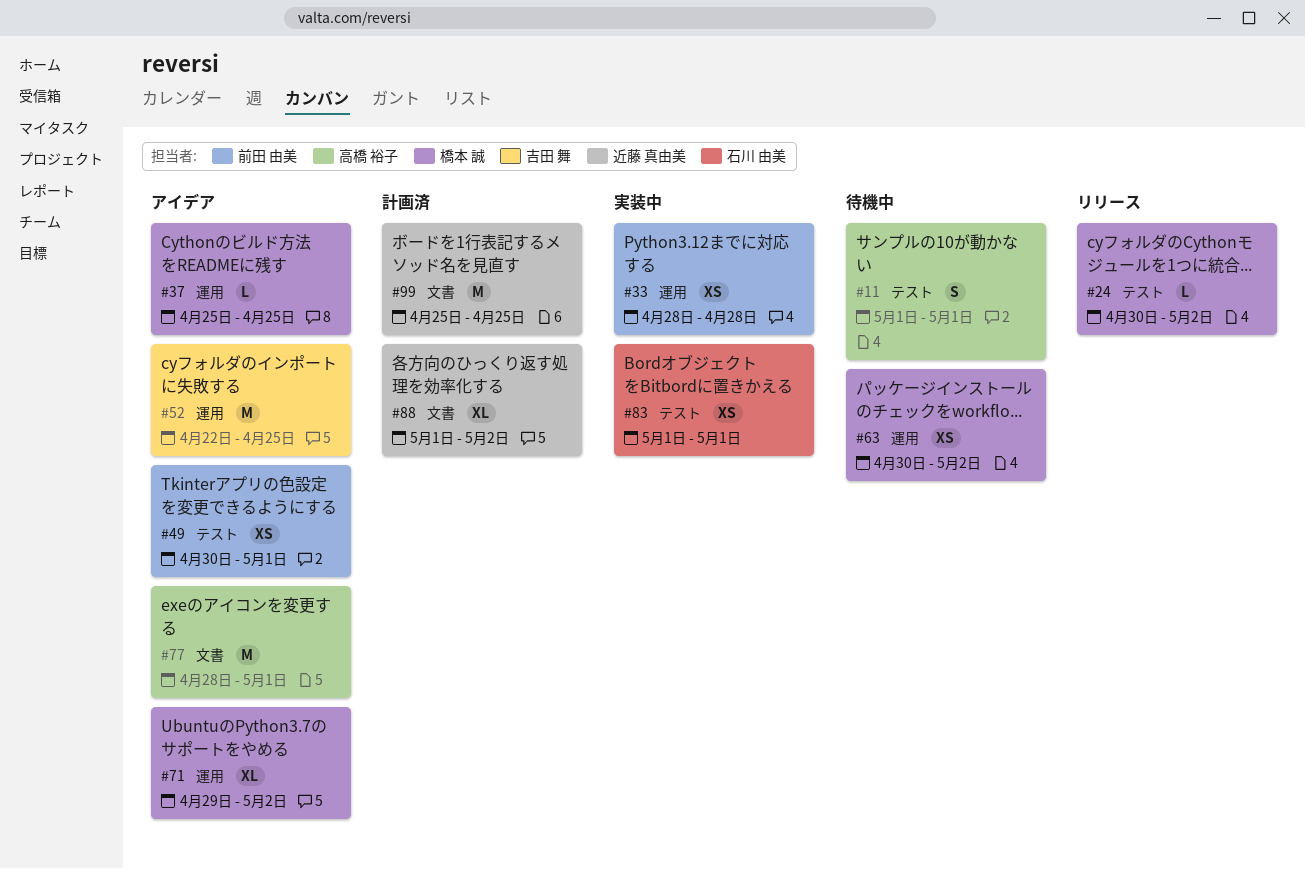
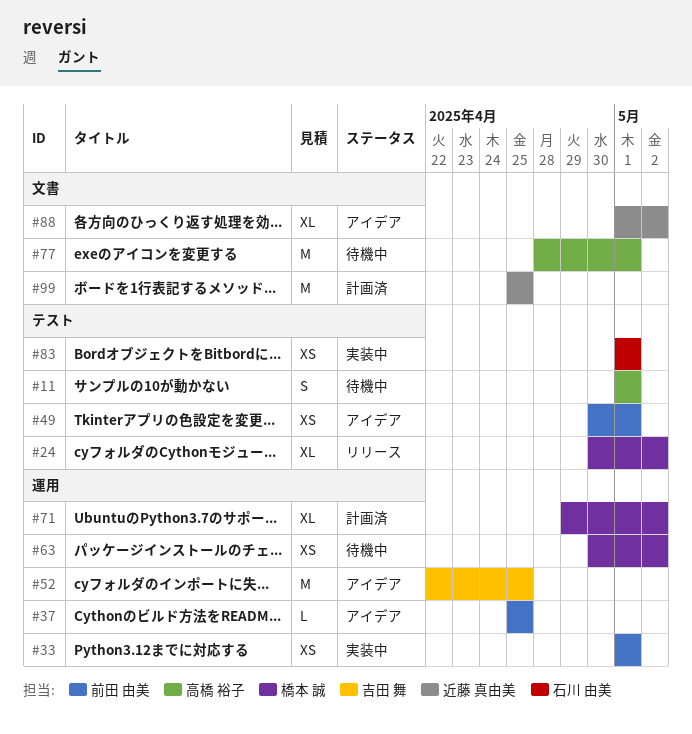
#24, estimate: L -> XL
#33, start: Apr 28 -> May 1
#33, due: Apr 28 -> May 1
#37, owner: 橋本 誠 -> 前田 由美
#71, status: アイデア -> 計画済
#77, status: アイデア -> 待機中
#88, status: 計画済 -> アイデア

